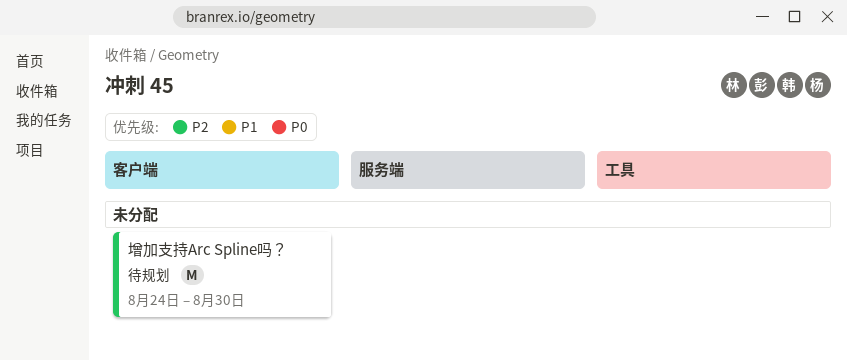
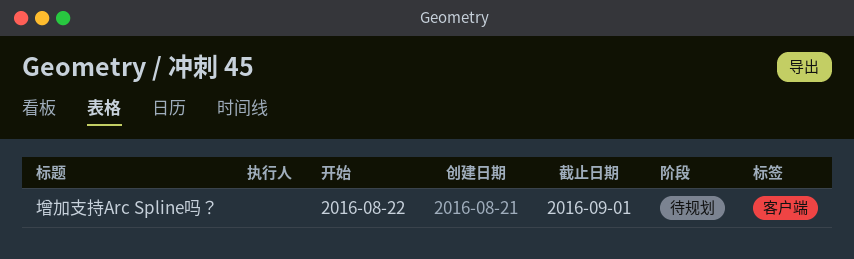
增加支持Arc Spline吗？, start: Aug 24 -> Aug 22
增加支持Arc Spline吗？, due: Aug 30 -> Sep 1

